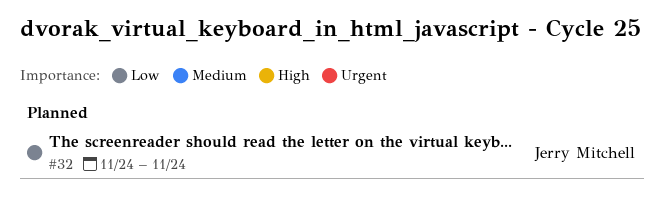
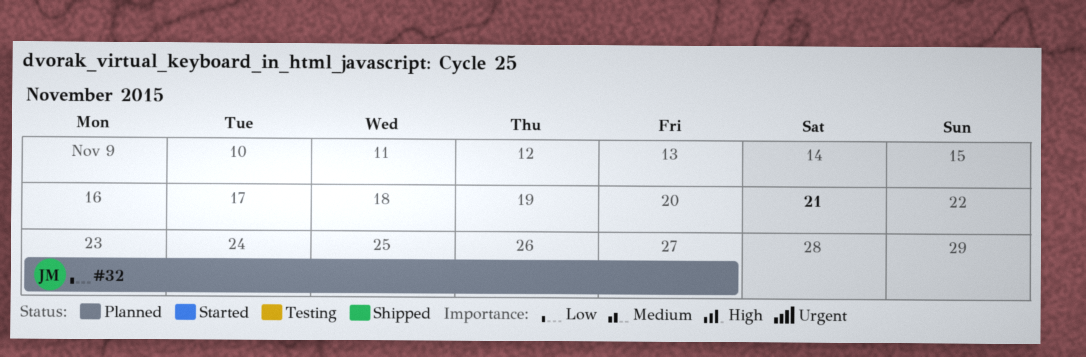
#32, start: Nov 24 -> Nov 23
#32, due: Nov 24 -> Nov 27

